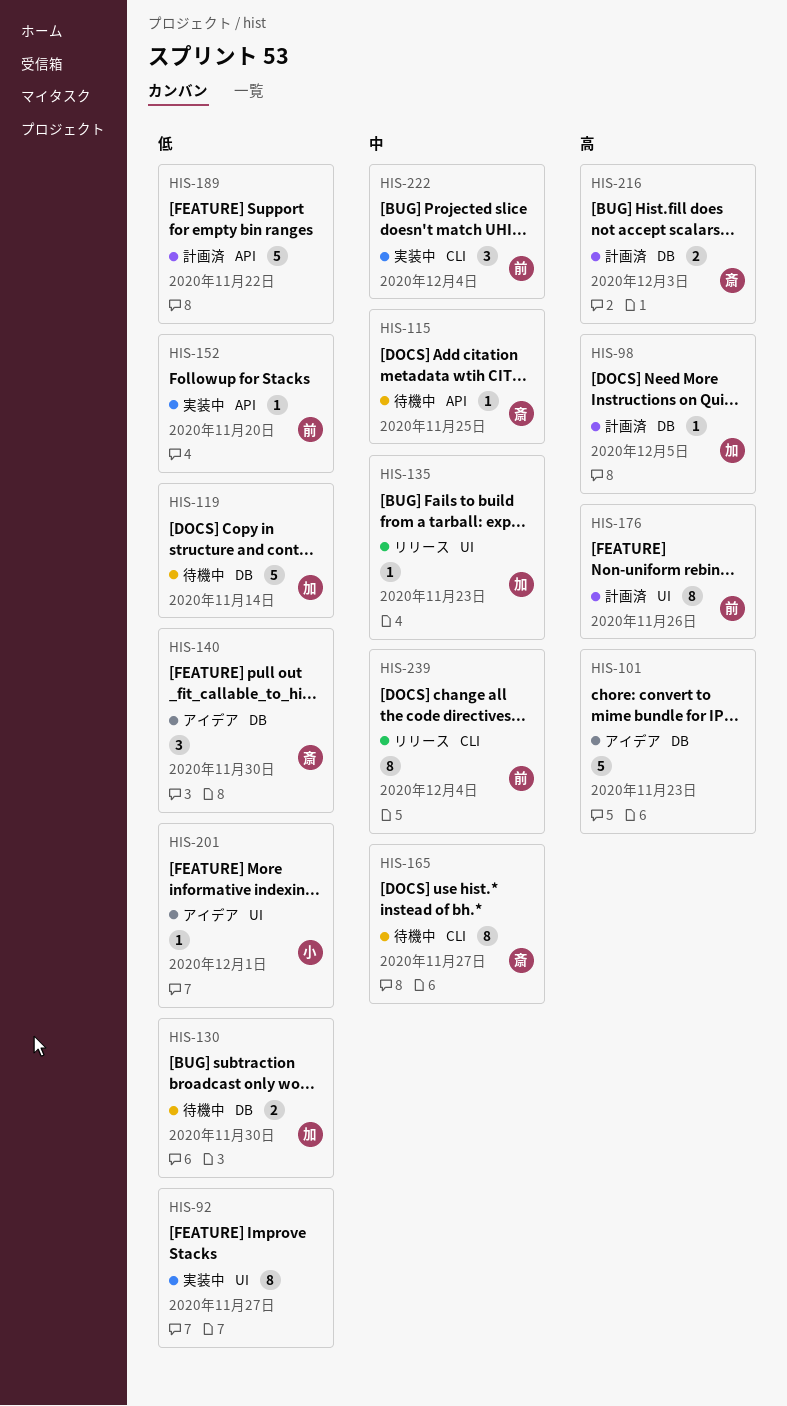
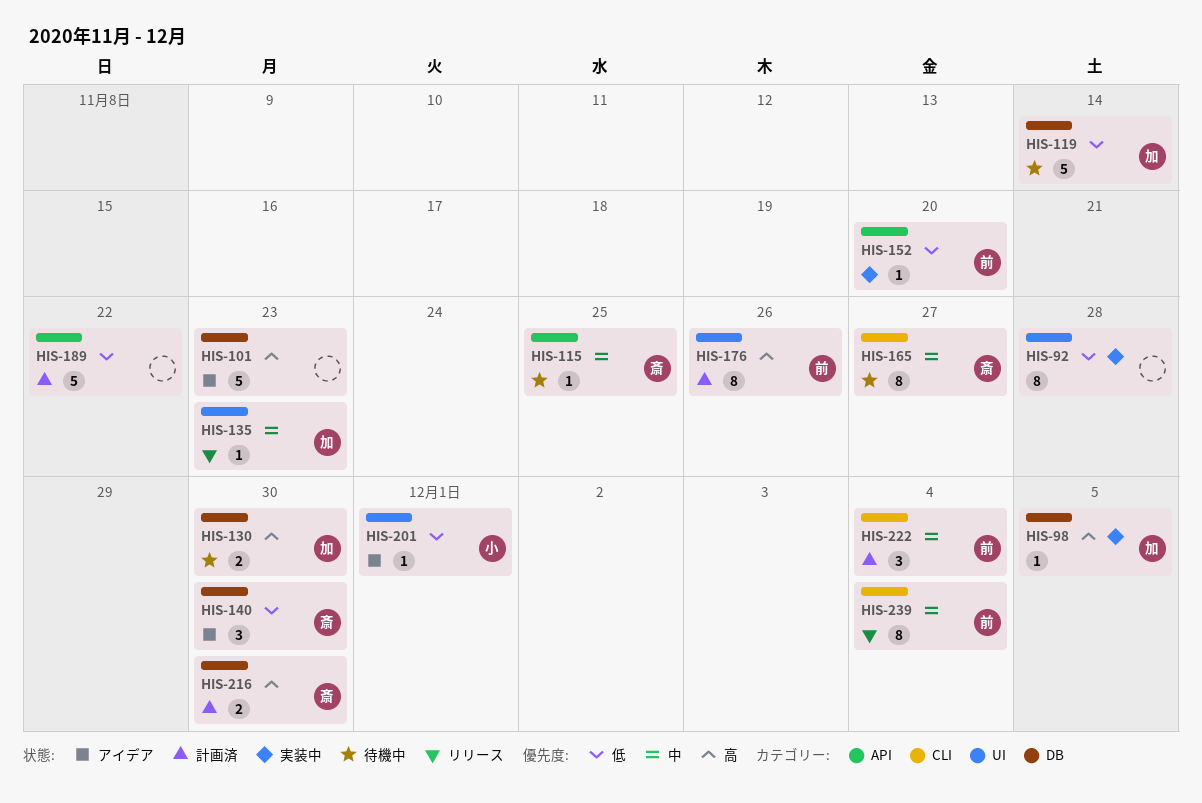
HIS-92, due: Nov 27 -> Nov 28
HIS-98, status: 計画済 -> 実装中
HIS-130, priority: 低 -> 高
HIS-216, due: Dec 3 -> Nov 30
HIS-222, status: 実装中 -> 計画済

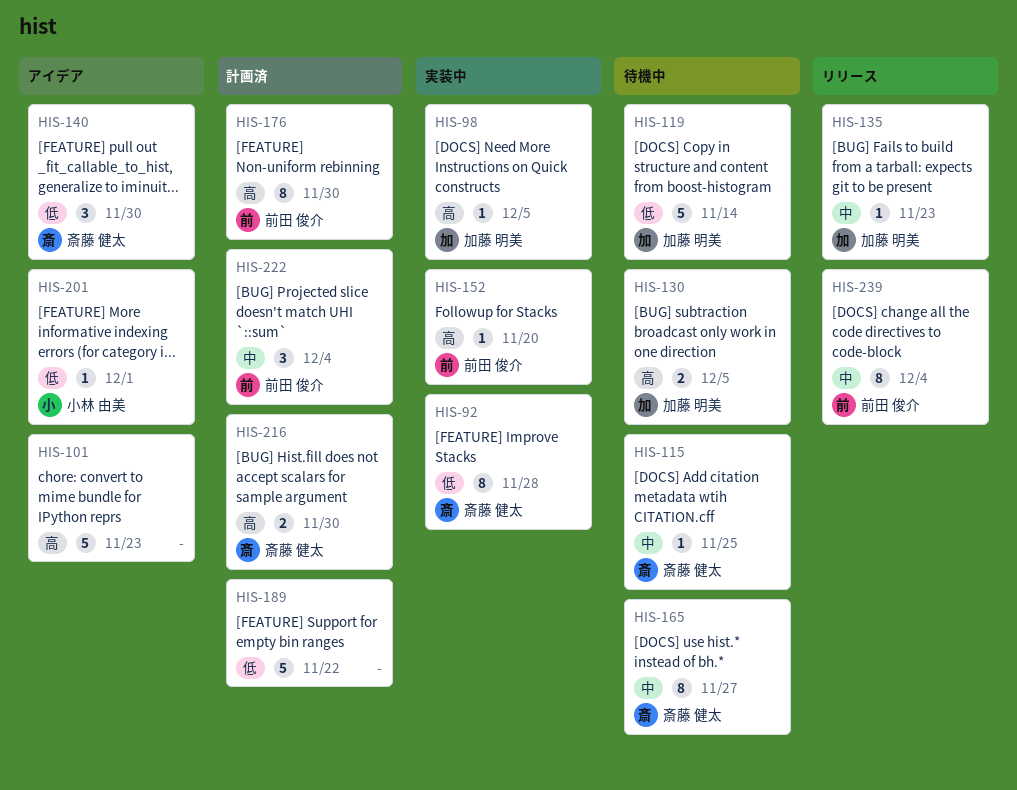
HIS-92, owner: none -> 斎藤 健太
HIS-130, due: Nov 30 -> Dec 5
HIS-152, priority: 低 -> 高
HIS-176, due: Nov 26 -> Nov 30

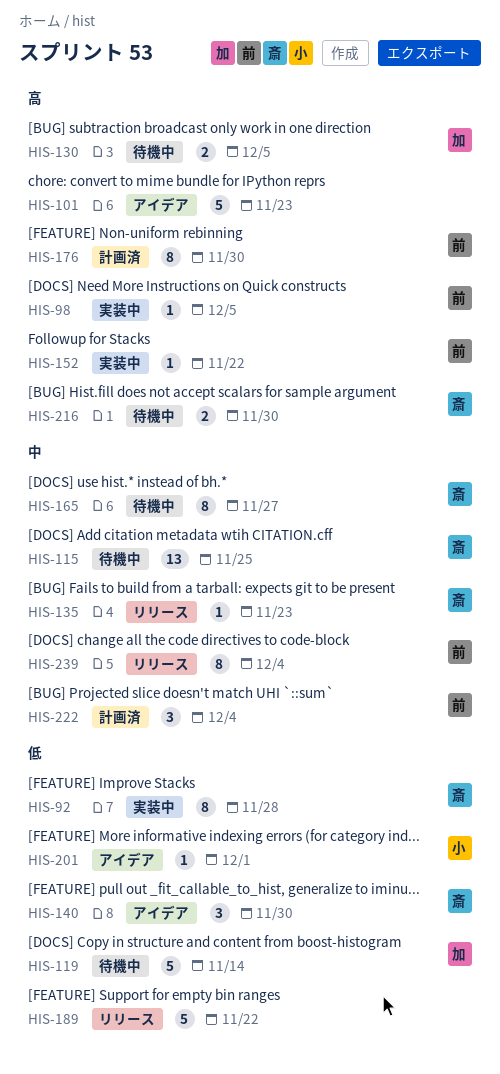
HIS-98, owner: 加藤 明美 -> 前田 俊介
HIS-115, estimate: 1 -> 13
HIS-135, owner: 加藤 明美 -> 斎藤 健太
HIS-152, due: Nov 20 -> Nov 22
HIS-189, status: 計画済 -> リリース
HIS-216, status: 計画済 -> 待機中

